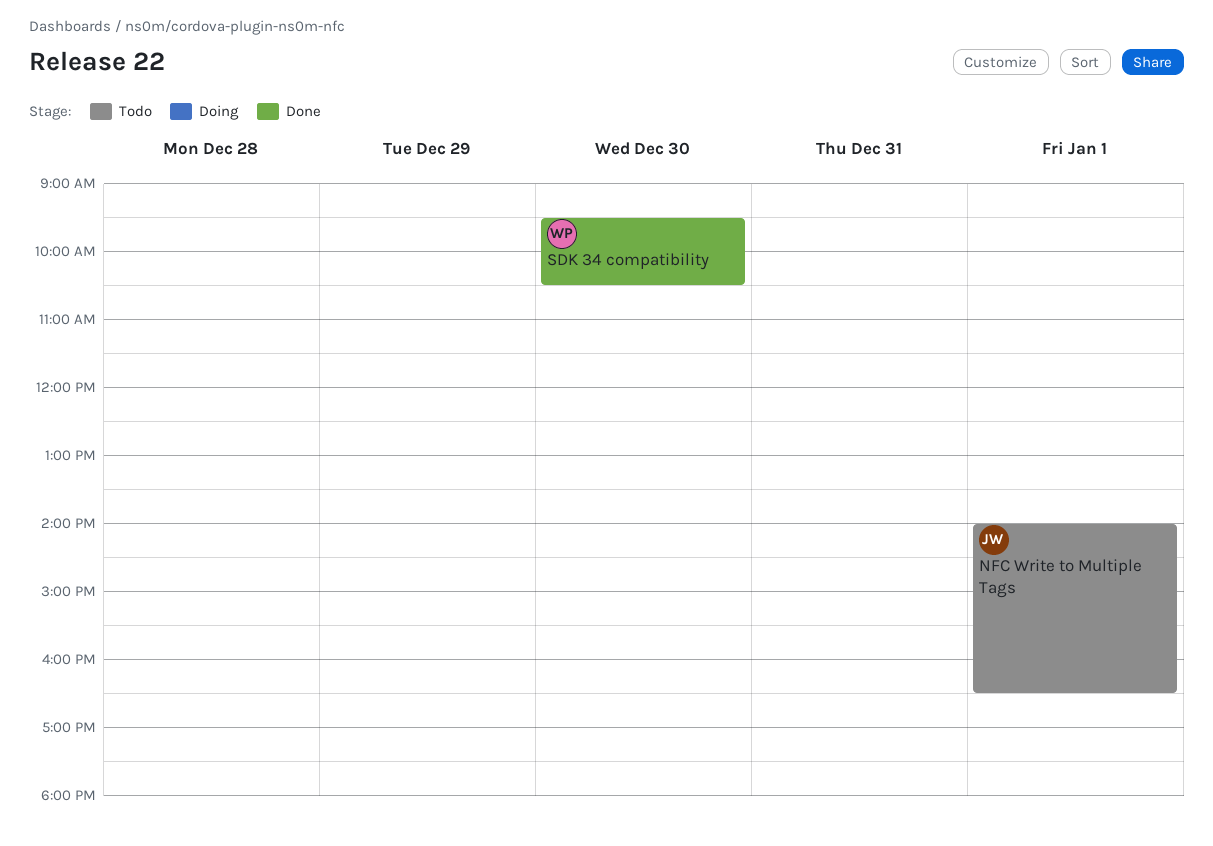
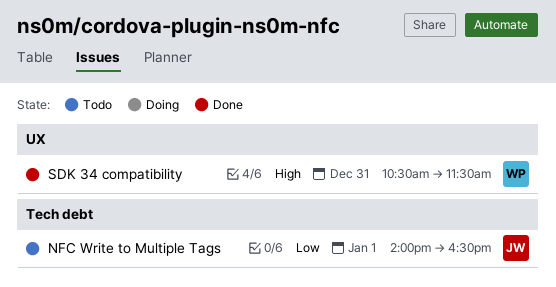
SDK 34 compatibility, day: Dec 30 -> Dec 31
SDK 34 compatibility, begins: 09:30 -> 10:30
SDK 34 compatibility, ends: 10:30 -> 11:30

